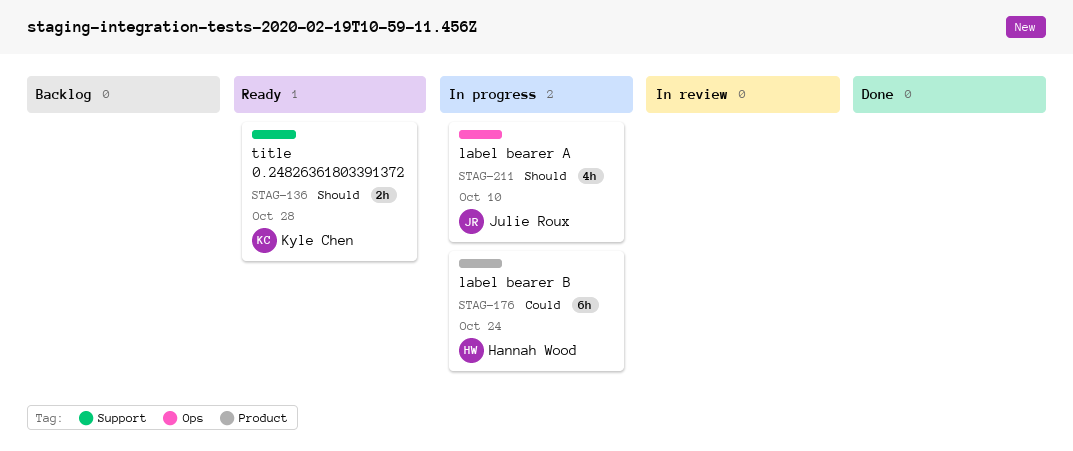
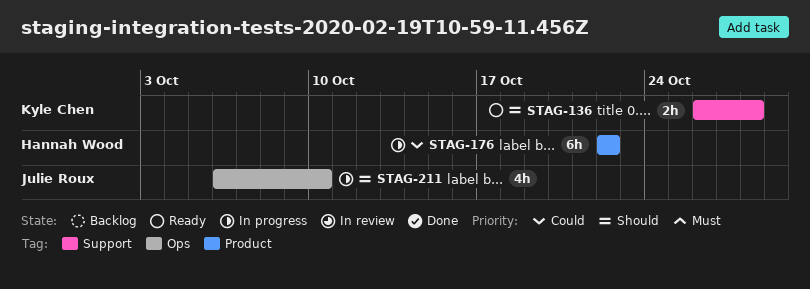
STAG-176, due: Oct 24 -> Oct 22

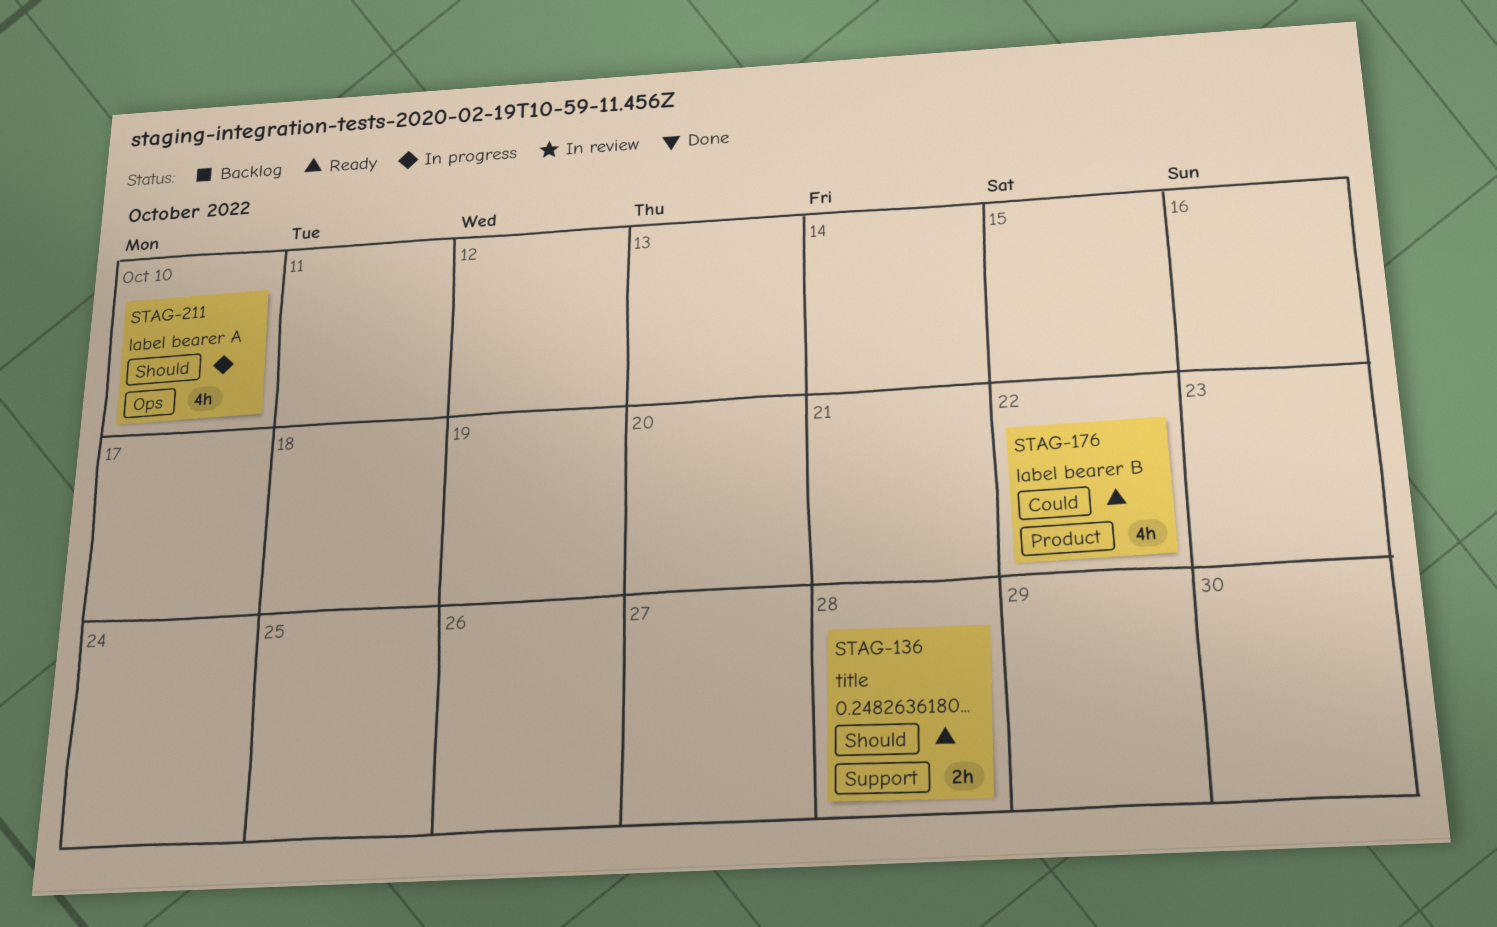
STAG-176, status: In progress -> Ready
STAG-176, estimate: 6h -> 4h

